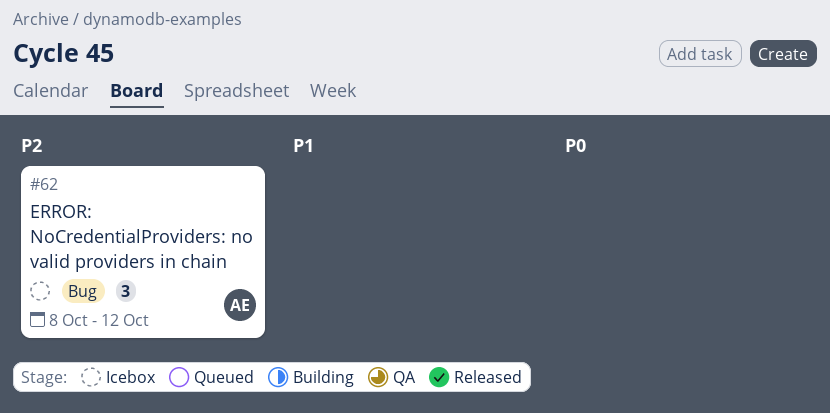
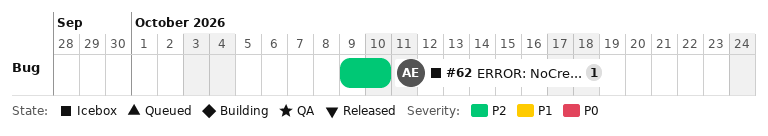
#62, estimate: 3 -> 1
#62, start: Oct 8 -> Oct 9
#62, due: Oct 12 -> Oct 10

